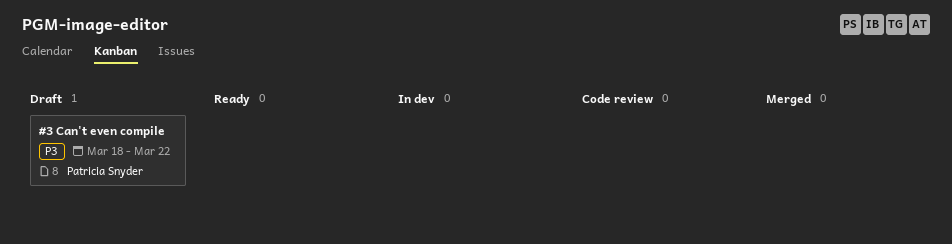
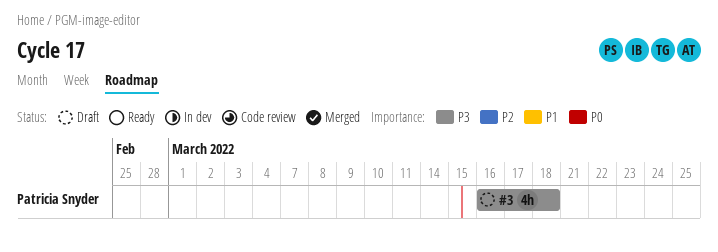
#3, start: Mar 18 -> Mar 16
#3, due: Mar 22 -> Mar 18

